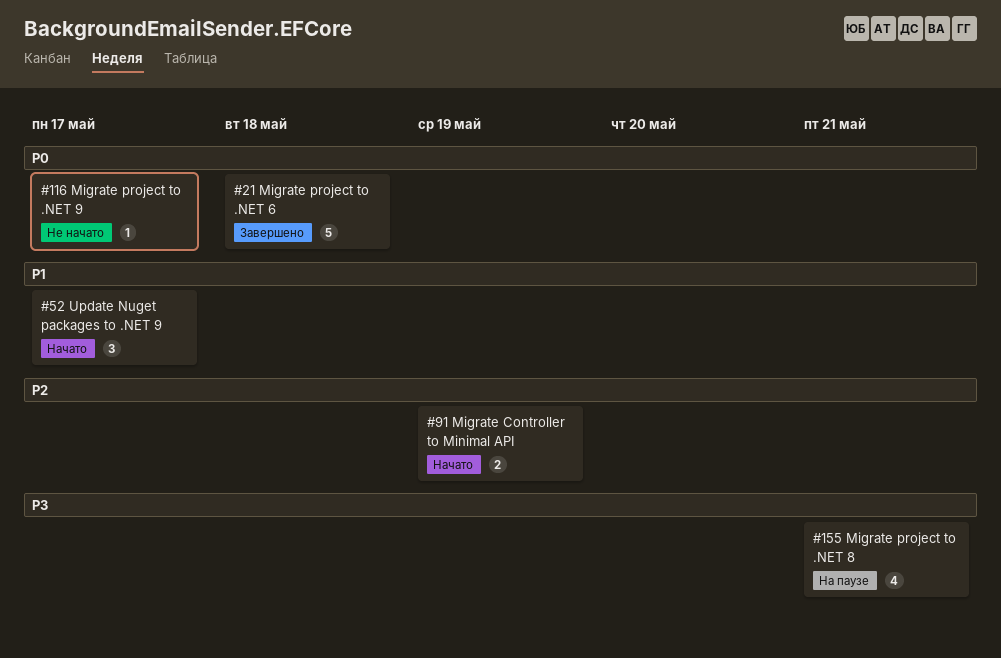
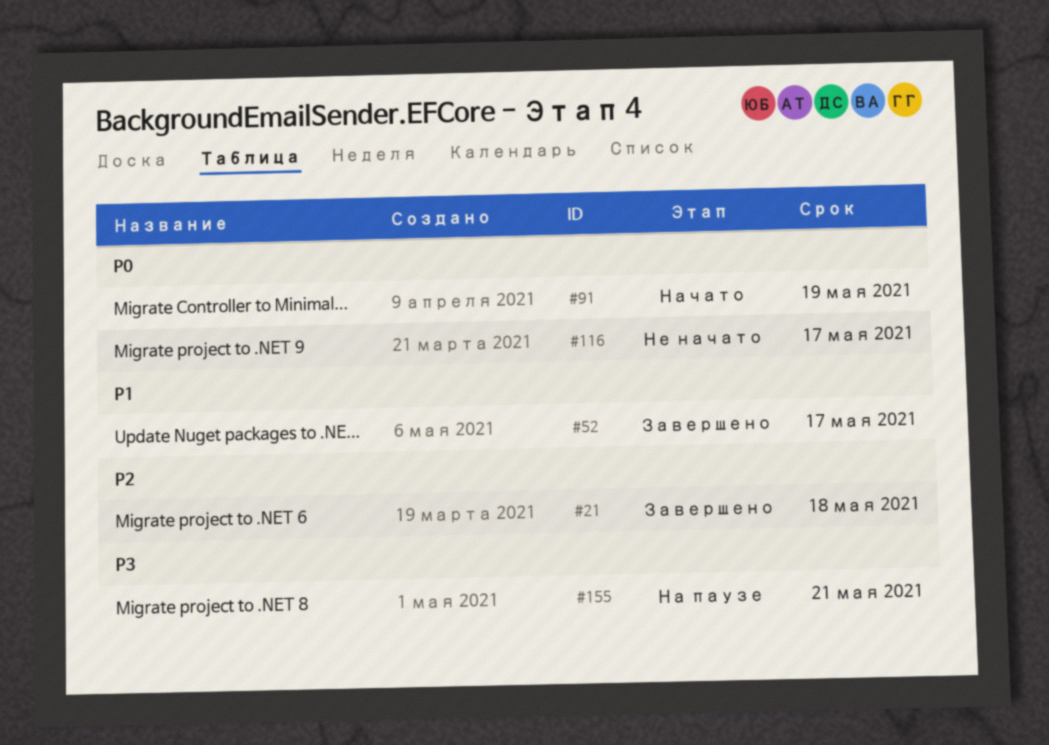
#21, priority: P0 -> P2
#52, status: Начато -> Завершено
#91, priority: P2 -> P0

